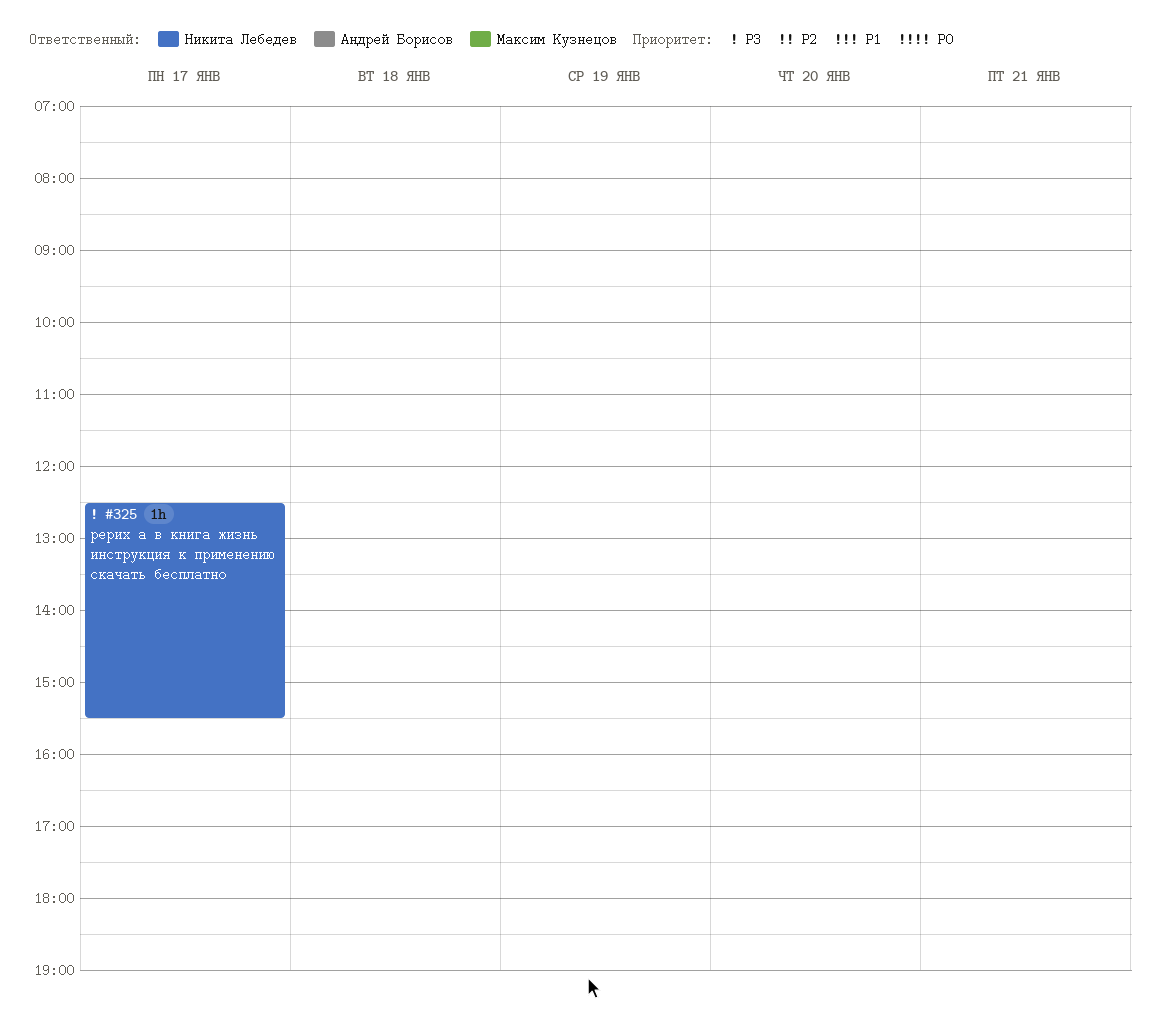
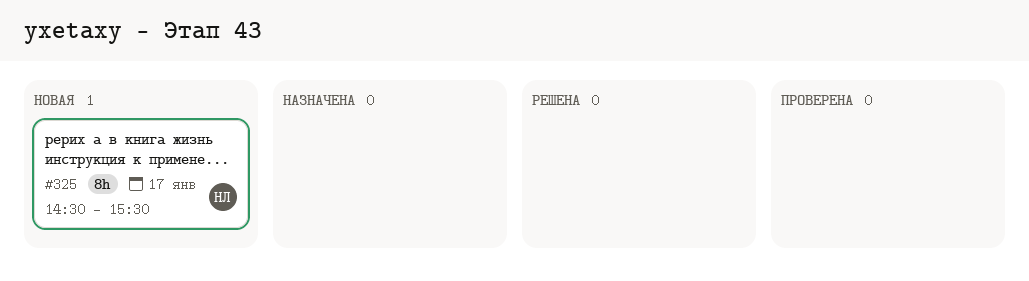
#325, estimate: 1h -> 8h
#325, begins: 12:30 -> 14:30

